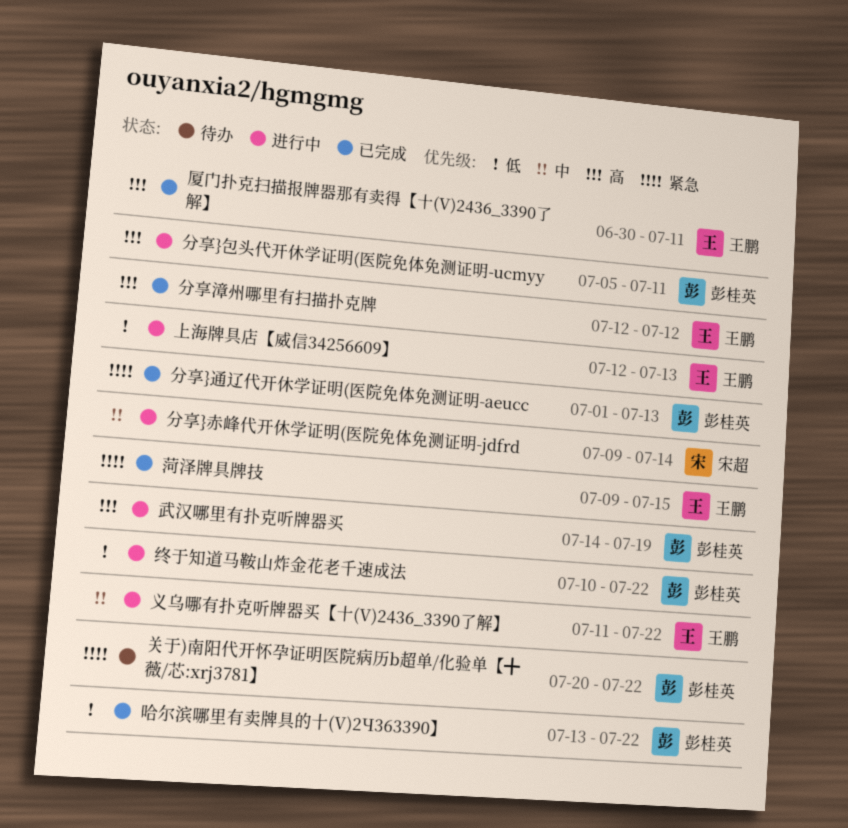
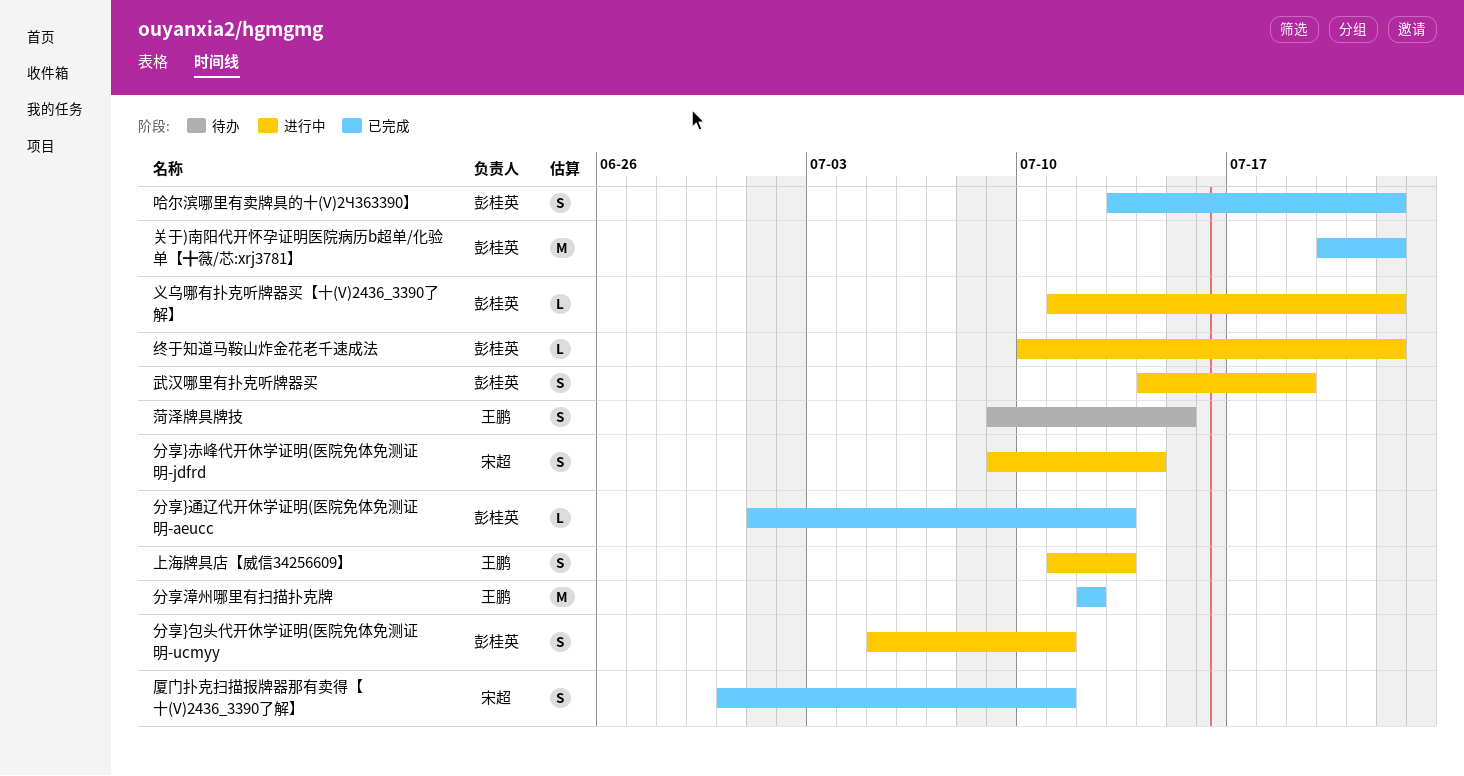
上海牌具店【威信34256609】, start: Jul 12 -> Jul 11
义乌哪有扑克听牌器买【十(V)2436_3390了解】, owner: 王鹏 -> 彭桂英
关于)南阳代开怀孕证明医院病历b超单/化验单【╋薇/芯:xrj3781】, status: 待办 -> 已完成
厦门扑克扫描报牌器那有卖得【十(V)2436_3390了解】, owner: 王鹏 -> 宋超
菏泽牌具牌技, status: 已完成 -> 待办

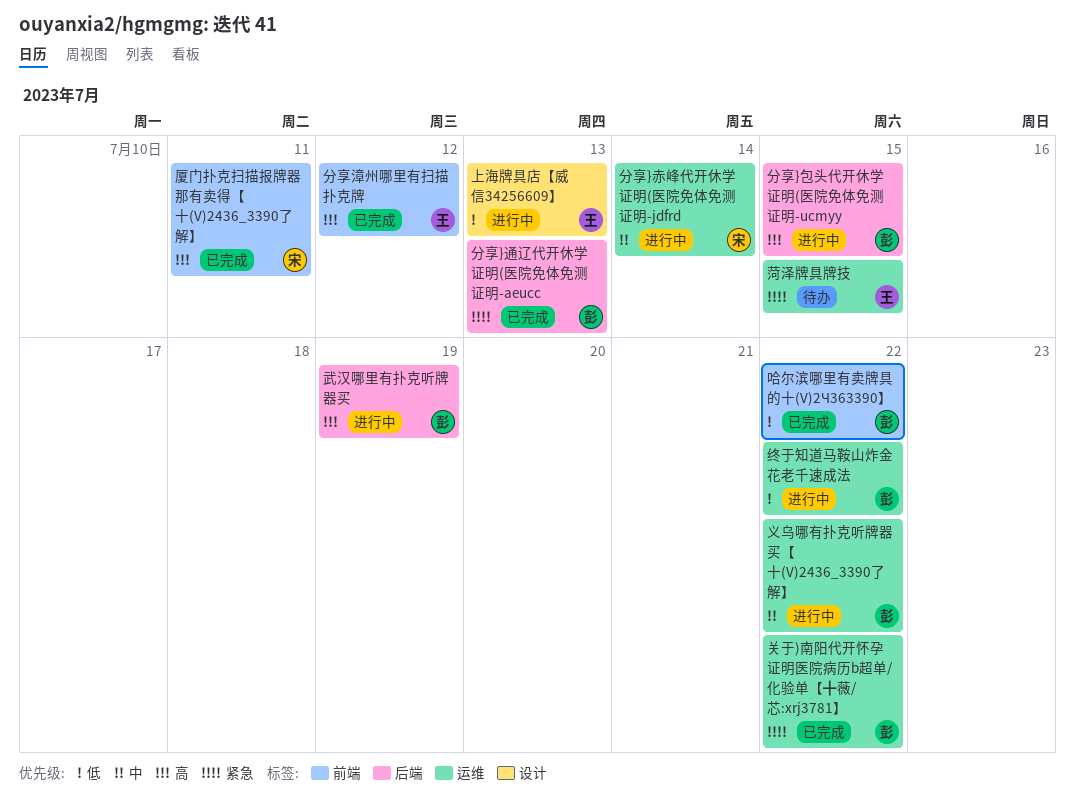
分享}包头代开休学证明(医院免体免测证明-ucmyy, due: Jul 11 -> Jul 15

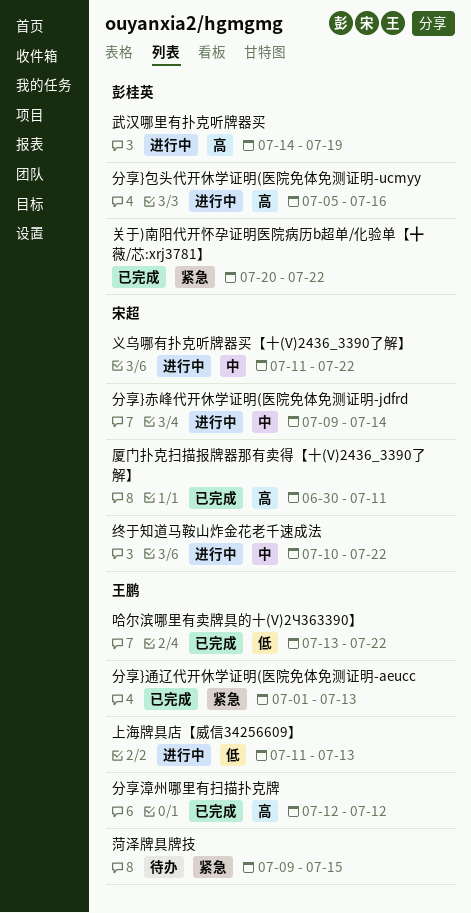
义乌哪有扑克听牌器买【十(V)2436_3390了解】, owner: 彭桂英 -> 宋超
分享}包头代开休学证明(医院免体免测证明-ucmyy, due: Jul 15 -> Jul 16
分享}通辽代开休学证明(医院免体免测证明-aeucc, owner: 彭桂英 -> 王鹏
哈尔滨哪里有卖牌具的十(V)2Ч363390】, owner: 彭桂英 -> 王鹏
终于知道马鞍山炸金花老千速成法, owner: 彭桂英 -> 宋超
终于知道马鞍山炸金花老千速成法, priority: 低 -> 中

